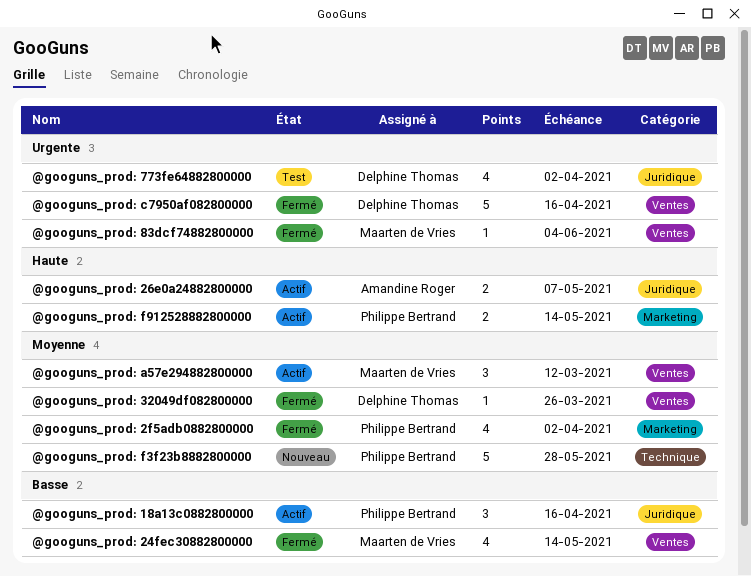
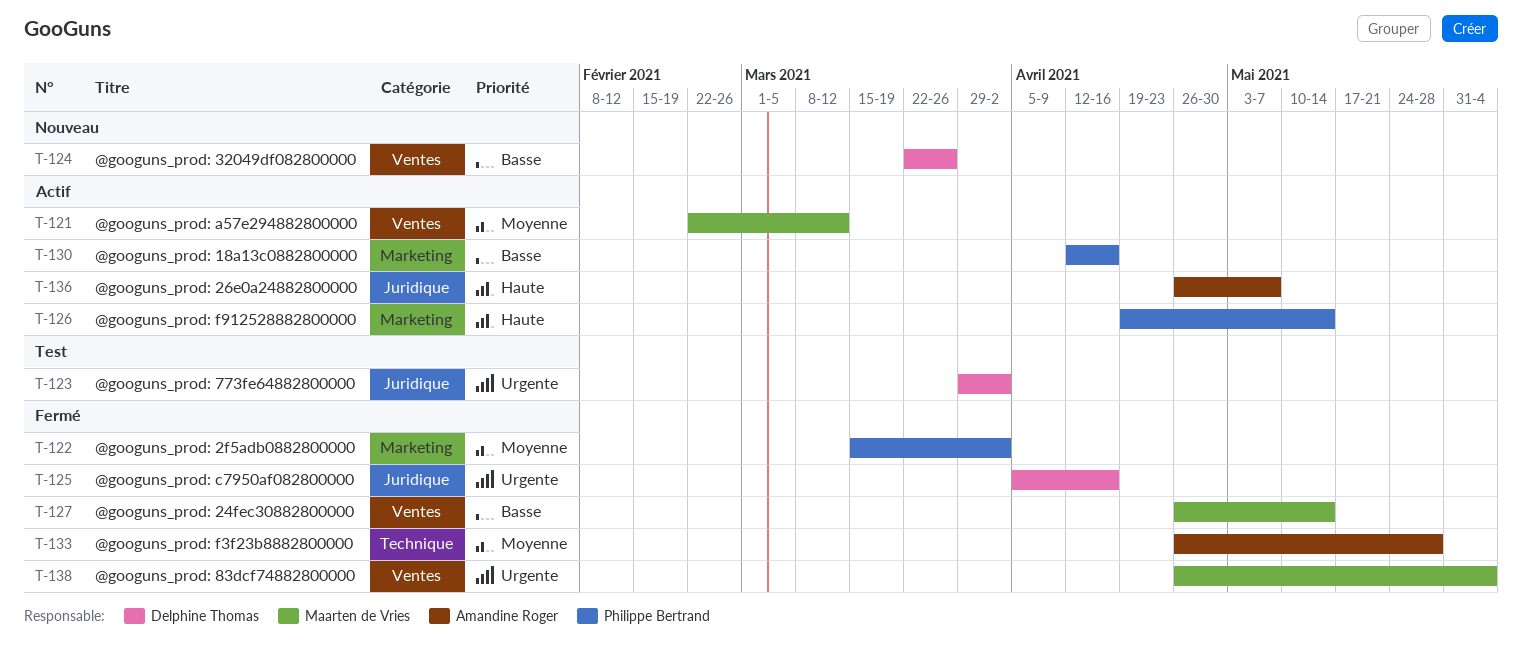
@googuns_prod: 18a13c0882800000, label: Juridique -> Marketing
@googuns_prod: 32049df082800000, status: Fermé -> Nouveau
@googuns_prod: 32049df082800000, priority: Moyenne -> Basse
@googuns_prod: c7950af082800000, label: Ventes -> Juridique
@googuns_prod: f3f23b8882800000, status: Nouveau -> Fermé
@googuns_prod: f3f23b8882800000, owner: Philippe Bertrand -> Amandine Roger

